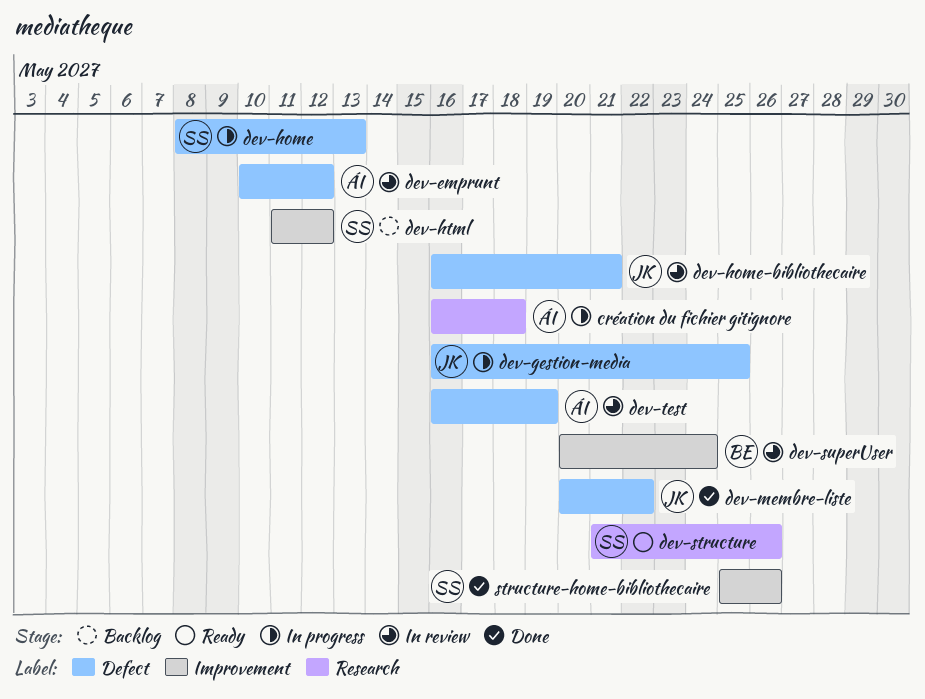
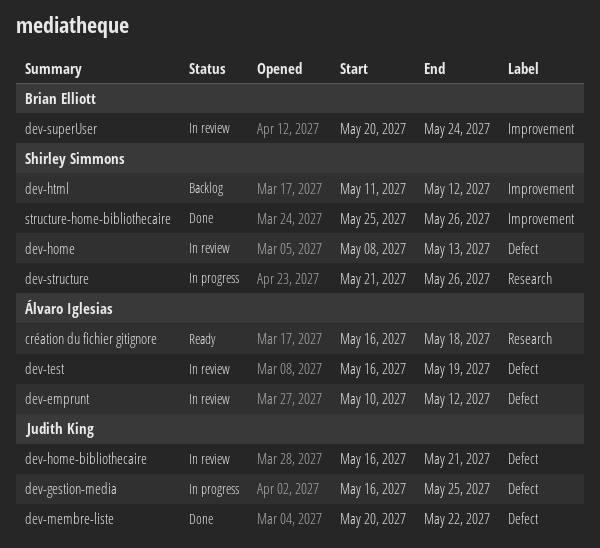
création du fichier gitignore, status: In progress -> Ready
dev-home, status: In progress -> In review
dev-structure, status: Ready -> In progress

